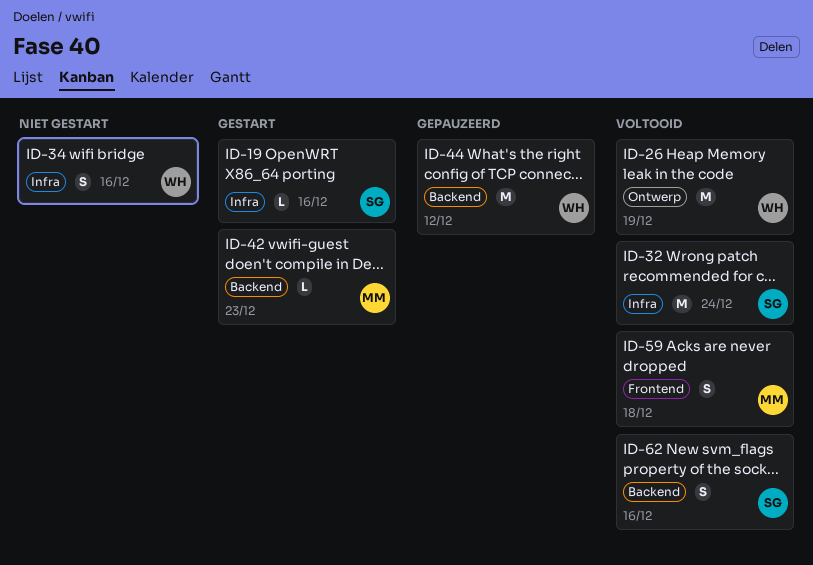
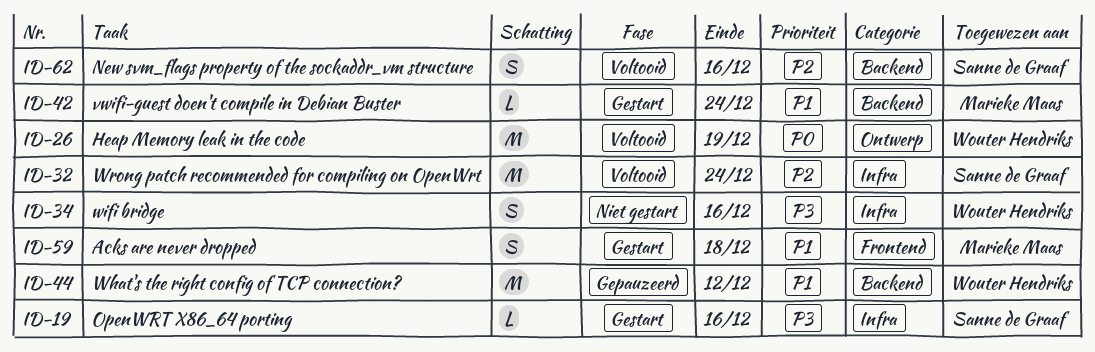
ID-42, due: Dec 23 -> Dec 24
ID-59, status: Voltooid -> Gestart

